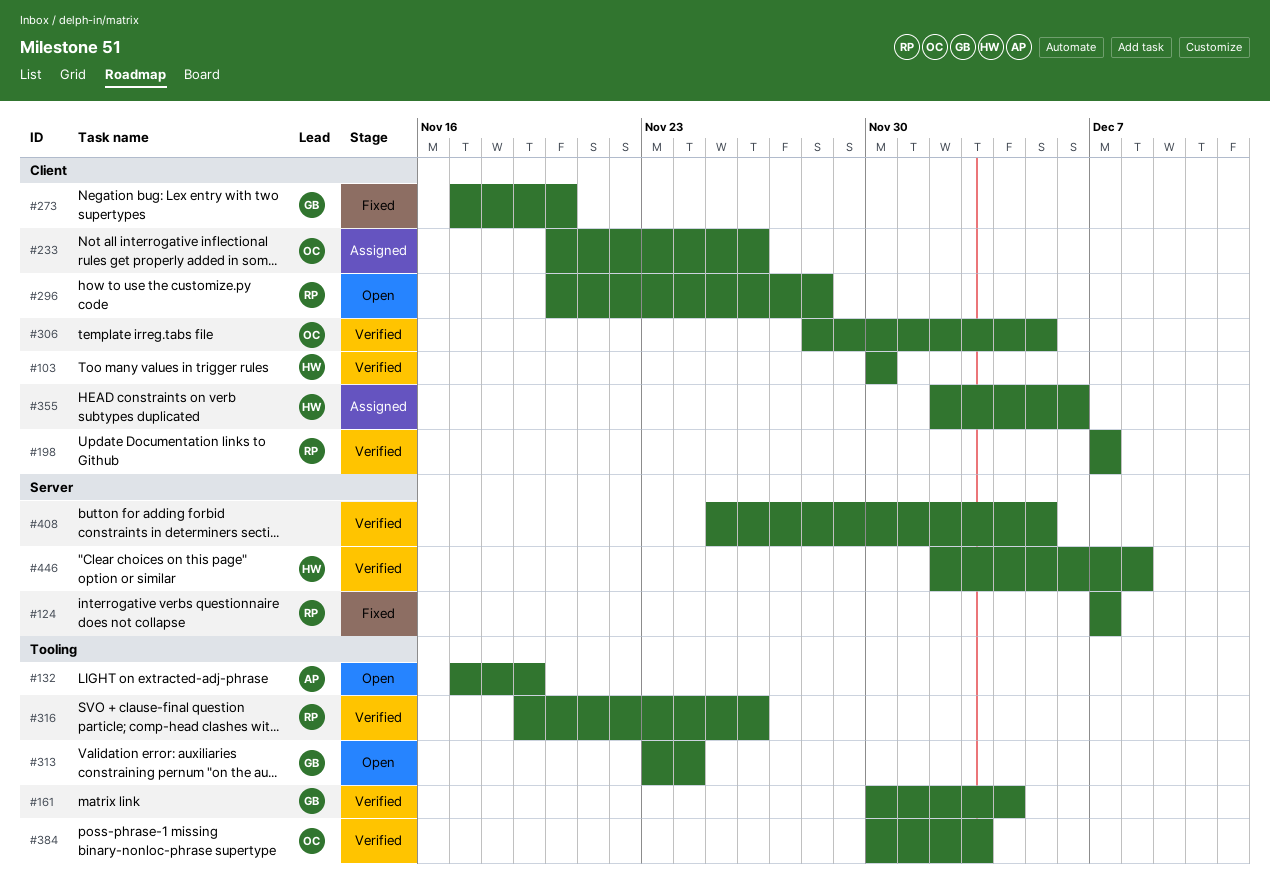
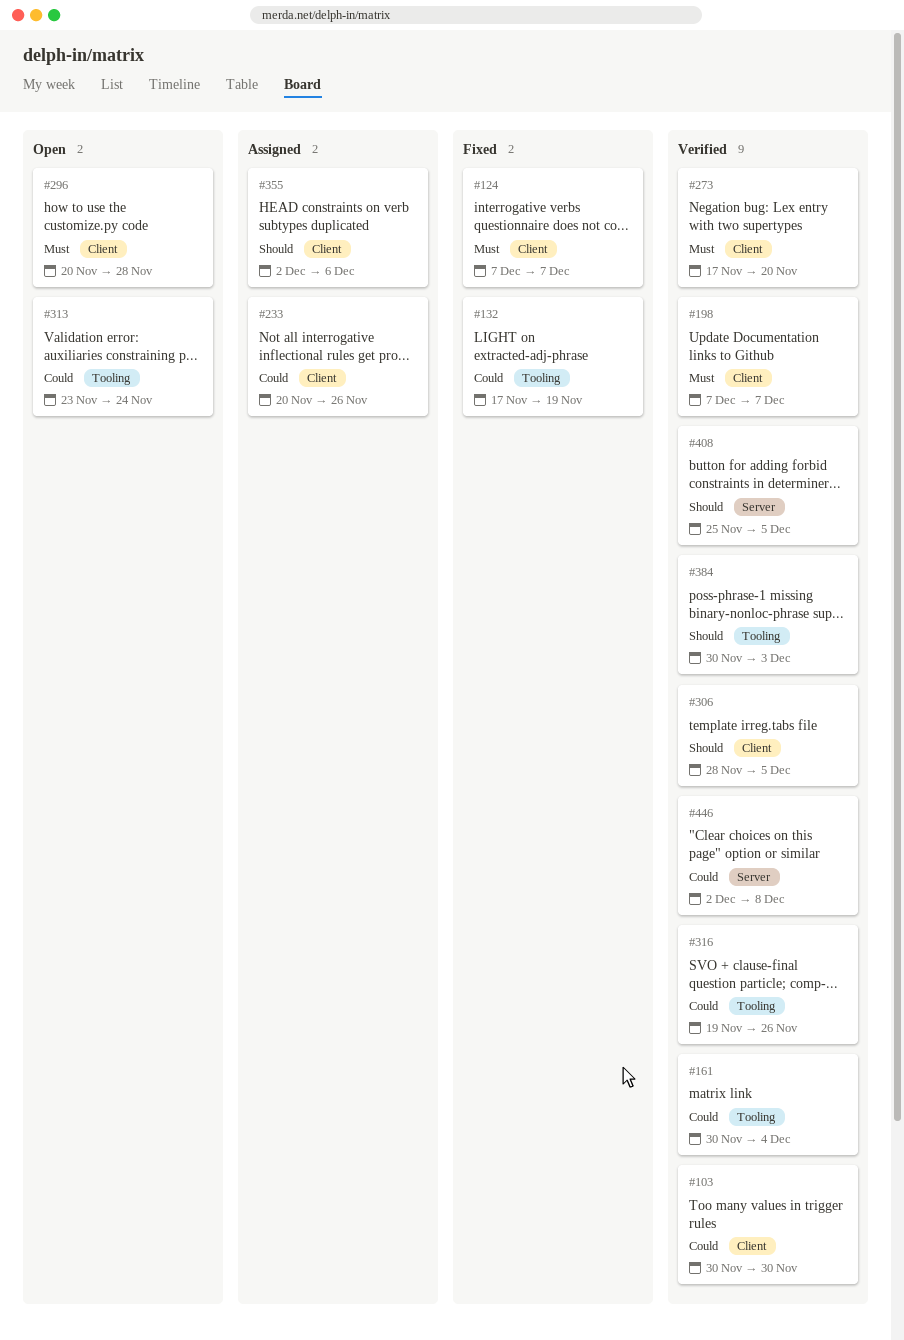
#124, label: Server -> Client
#132, status: Open -> Fixed
#273, status: Fixed -> Verified

